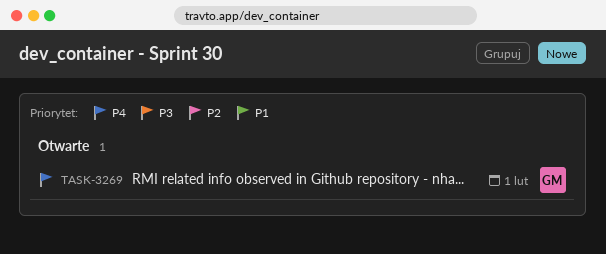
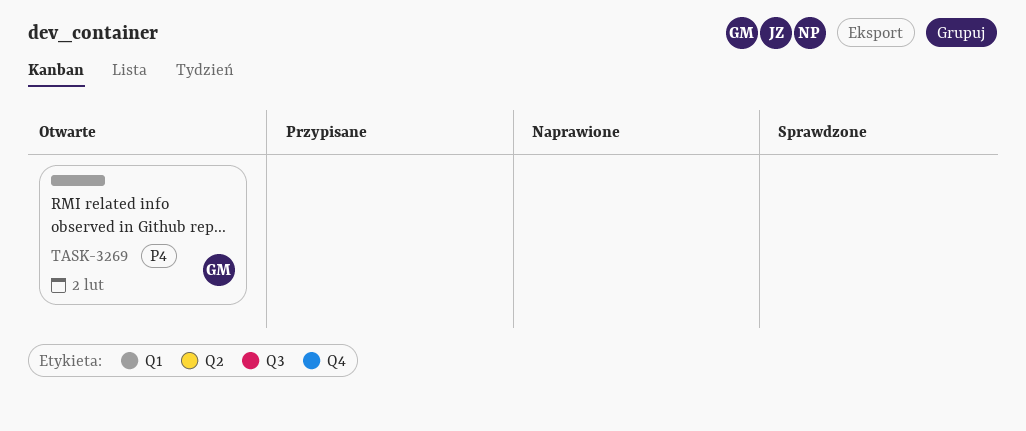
TASK-3269, due: Feb 1 -> Feb 2

